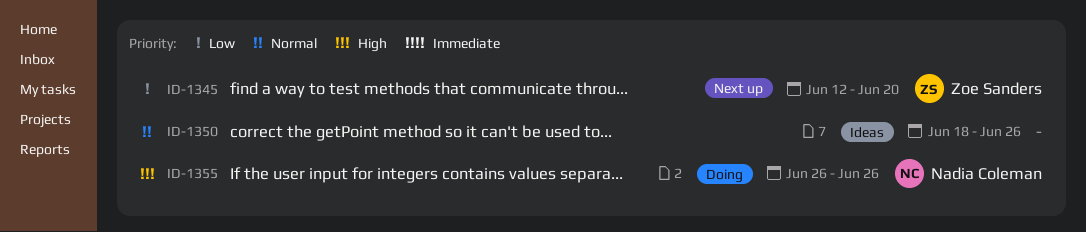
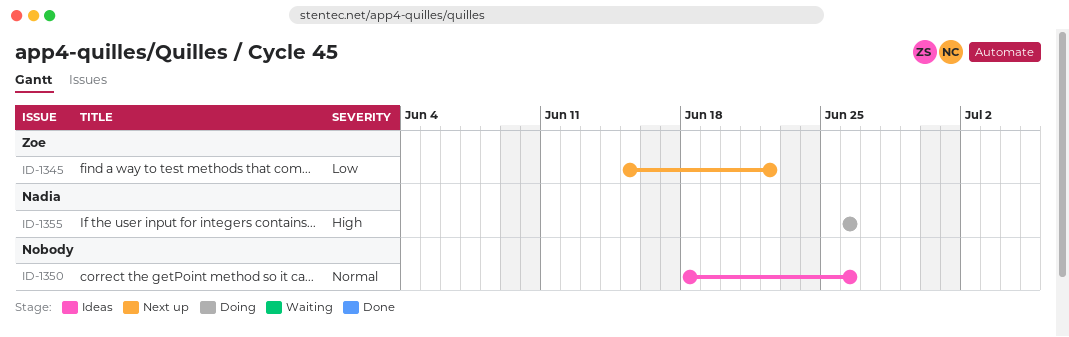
ID-1345, start: Jun 12 -> Jun 15
ID-1345, due: Jun 20 -> Jun 22

